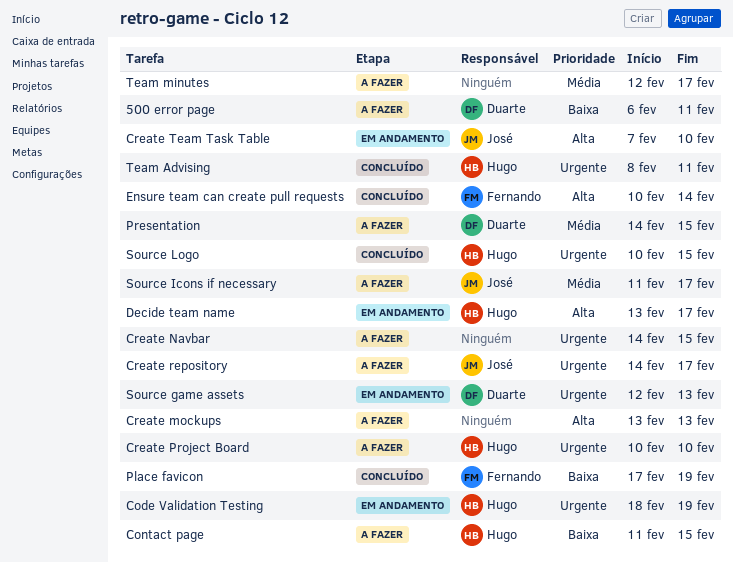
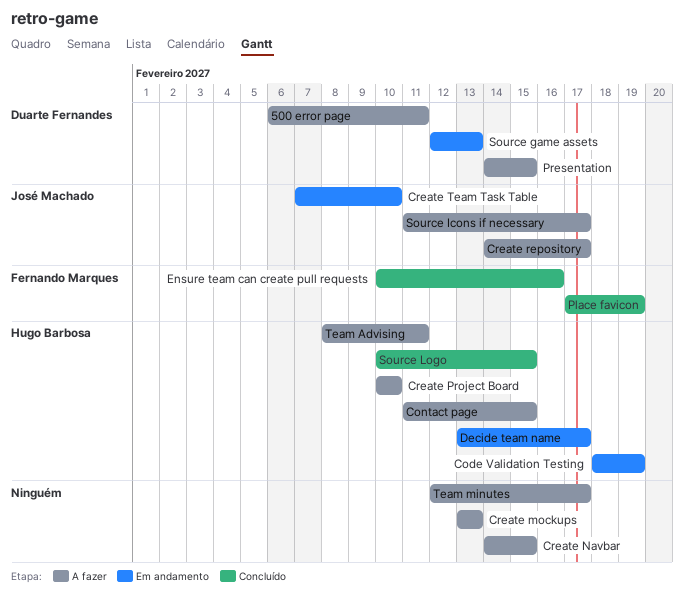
Ensure team can create pull requests, due: Feb 14 -> Feb 16
Team Advising, status: Concluído -> A fazer

